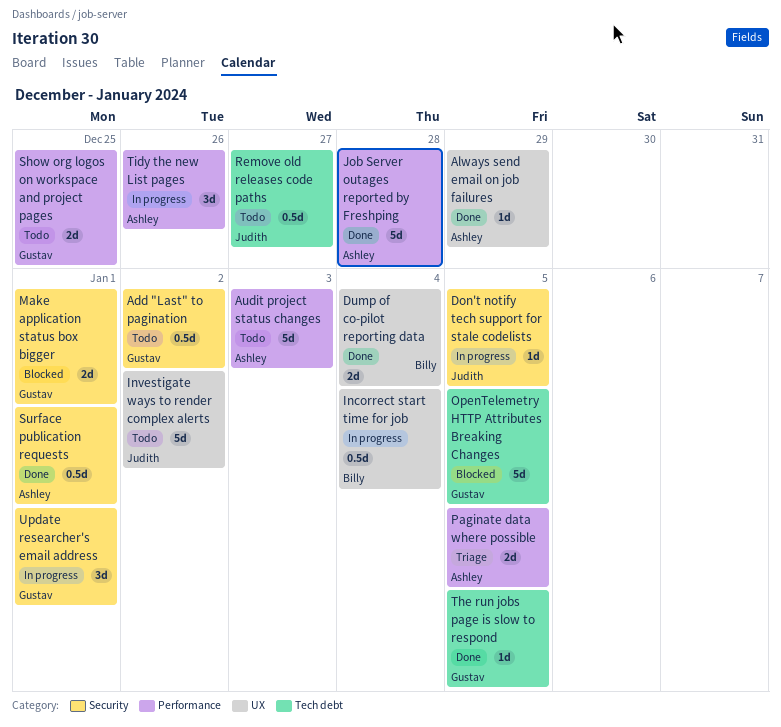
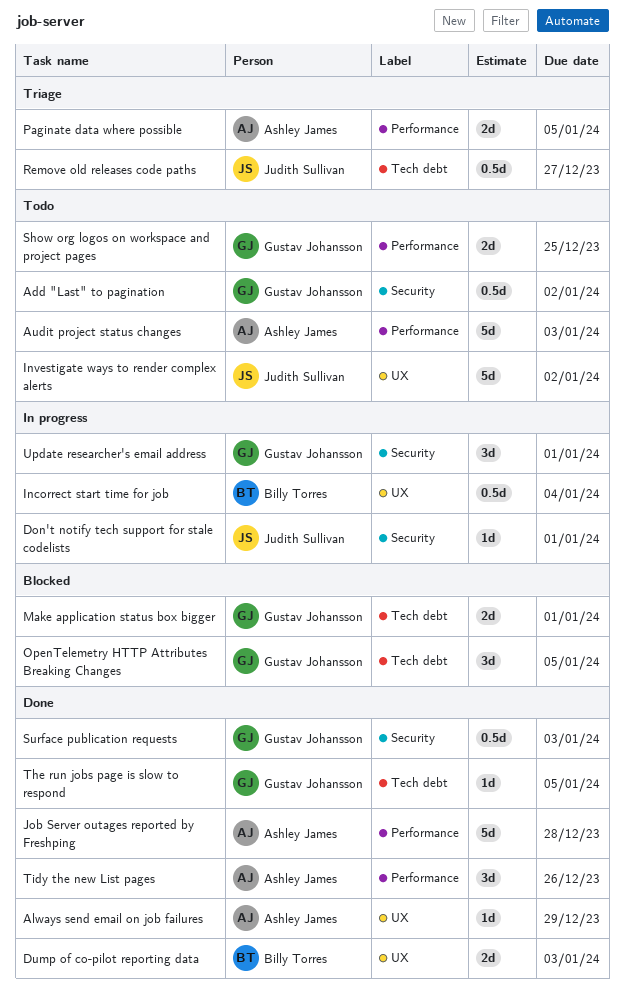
Don't notify tech support for stale codelists, due: Jan 5 -> Jan 1
Dump of co-pilot reporting data, due: Jan 4 -> Jan 3
Make application status box bigger, label: Security -> Tech debt
OpenTelemetry HTTP Attributes Breaking Changes, estimate: 5d -> 3d
Remove old releases code paths, status: Todo -> Triage
Surface publication requests, owner: Ashley James -> Gustav Johansson
Surface publication requests, due: Jan 1 -> Jan 3
Tidy the new List pages, status: In progress -> Done

